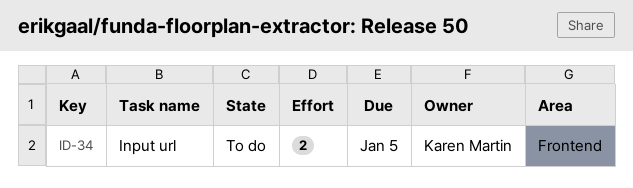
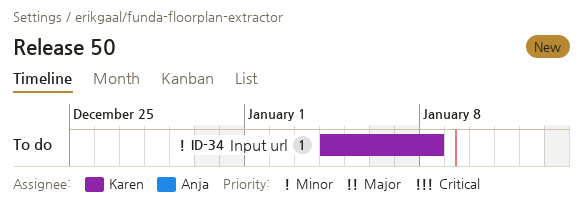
ID-34, estimate: 2 -> 1
ID-34, due: Jan 5 -> Jan 8

